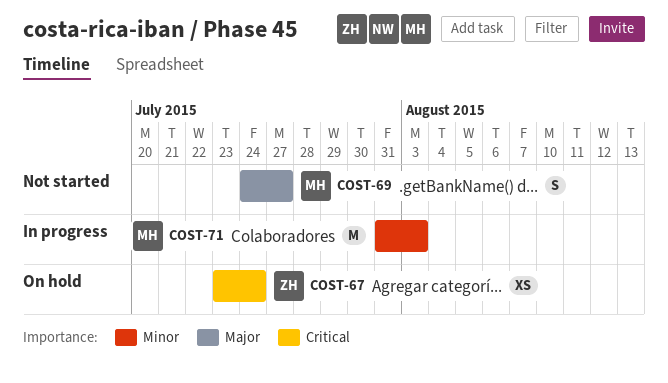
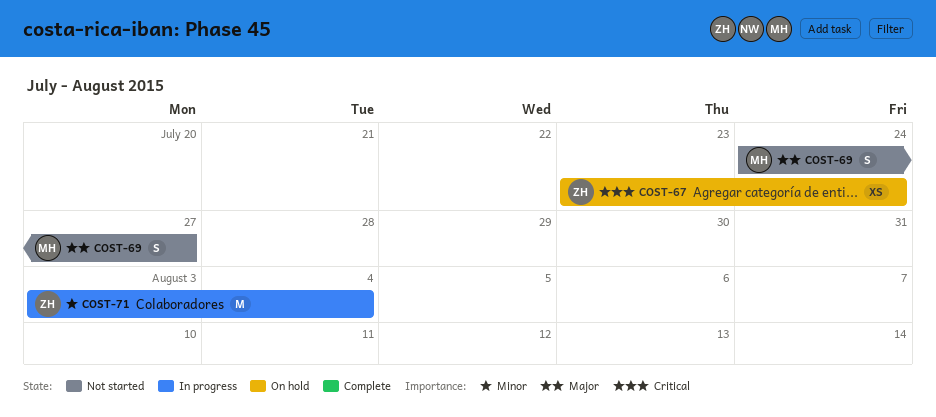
COST-71, owner: MH -> ZH
COST-71, start: Jul 31 -> Aug 3
COST-71, due: Aug 3 -> Aug 4

